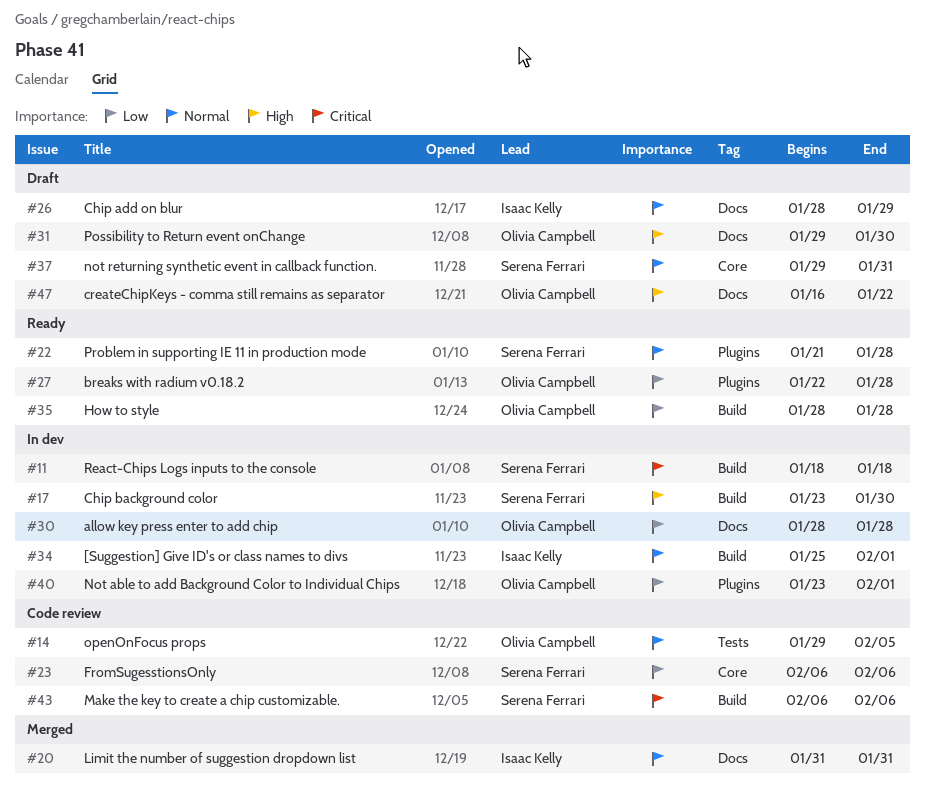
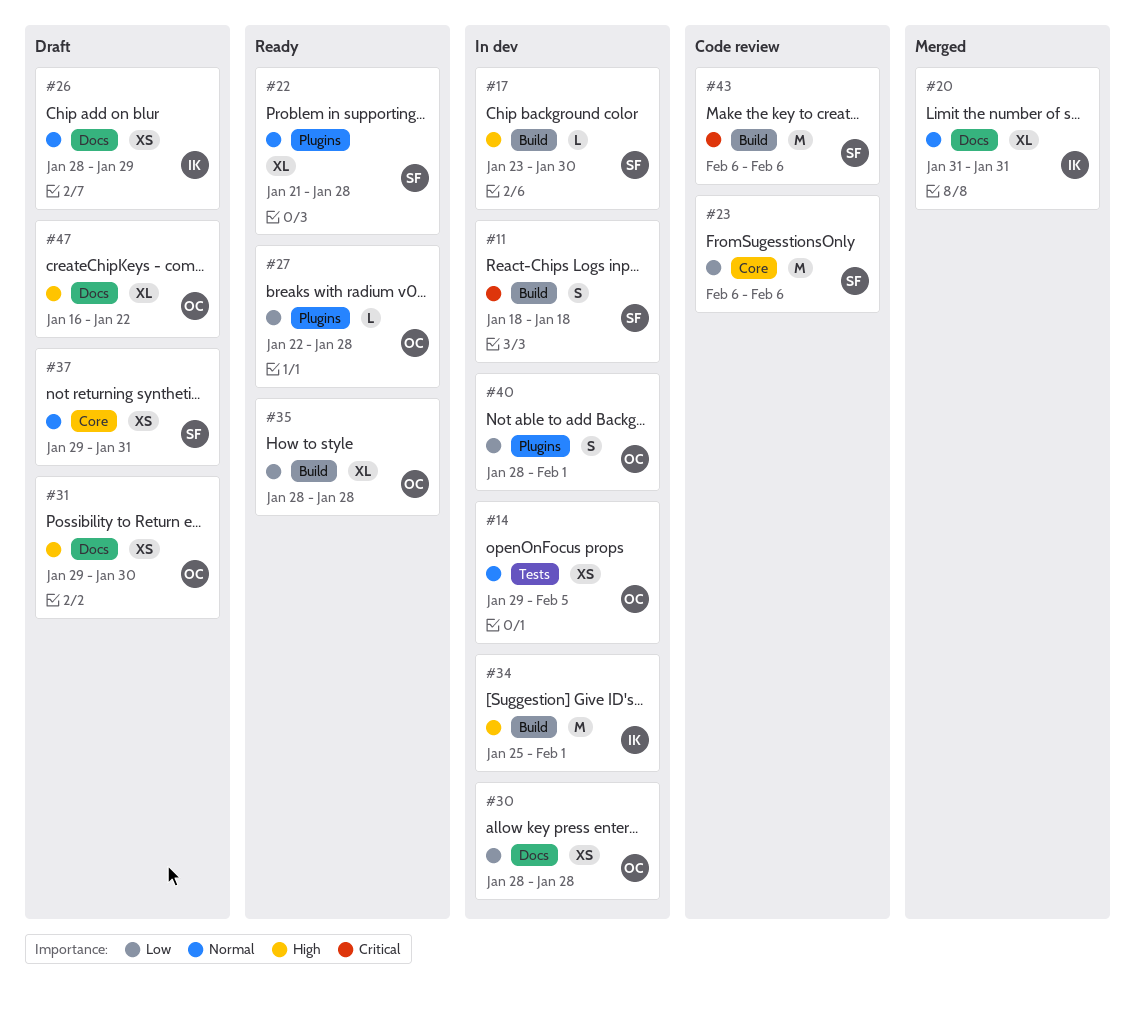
#14, status: Code review -> In dev
#34, priority: Normal -> High
#40, start: Jan 23 -> Jan 28

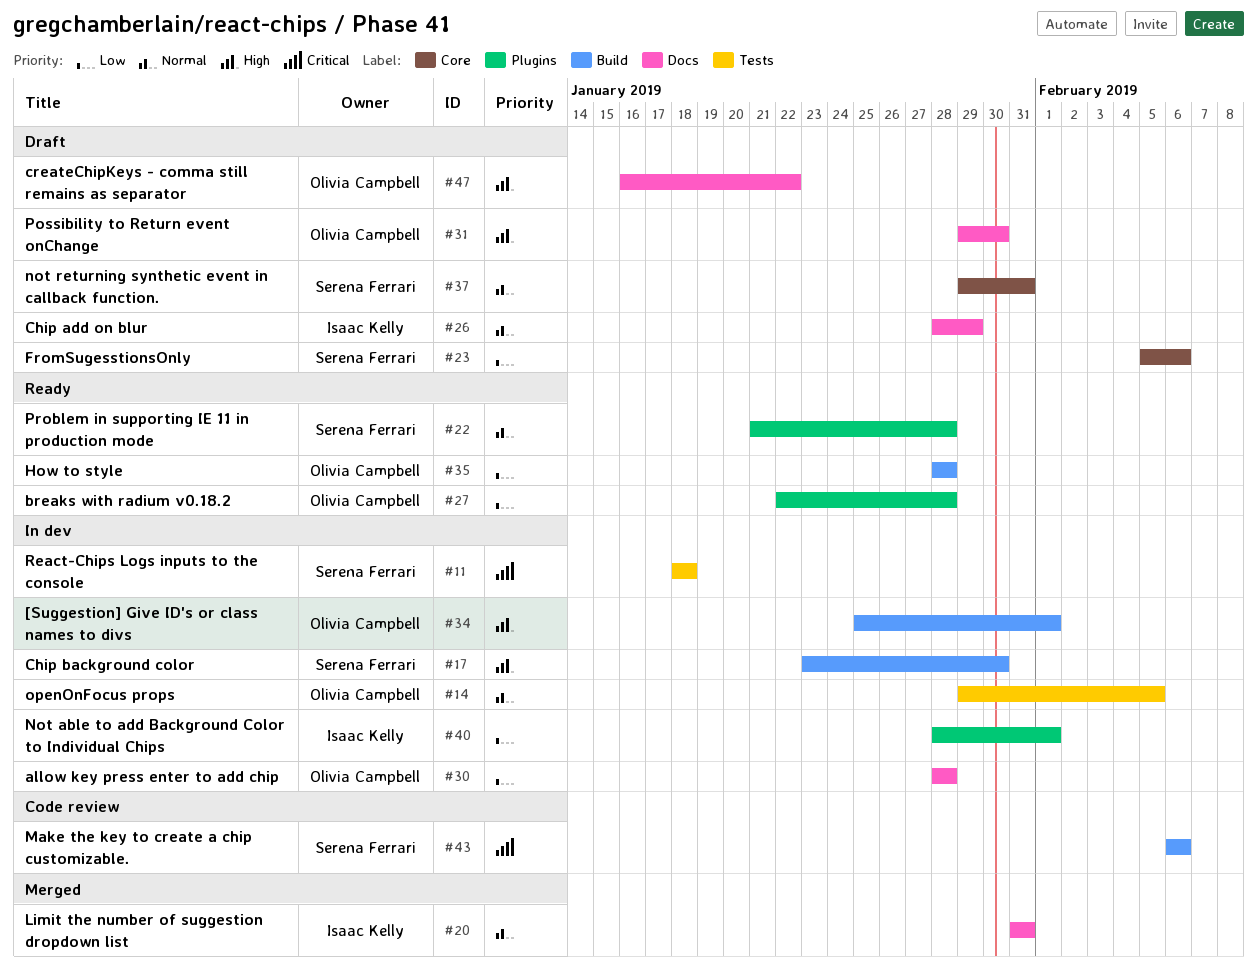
#11, label: Build -> Tests
#23, status: Code review -> Draft
#23, start: Feb 6 -> Feb 5
#34, owner: Isaac Kelly -> Olivia Campbell
#40, owner: Olivia Campbell -> Isaac Kelly

